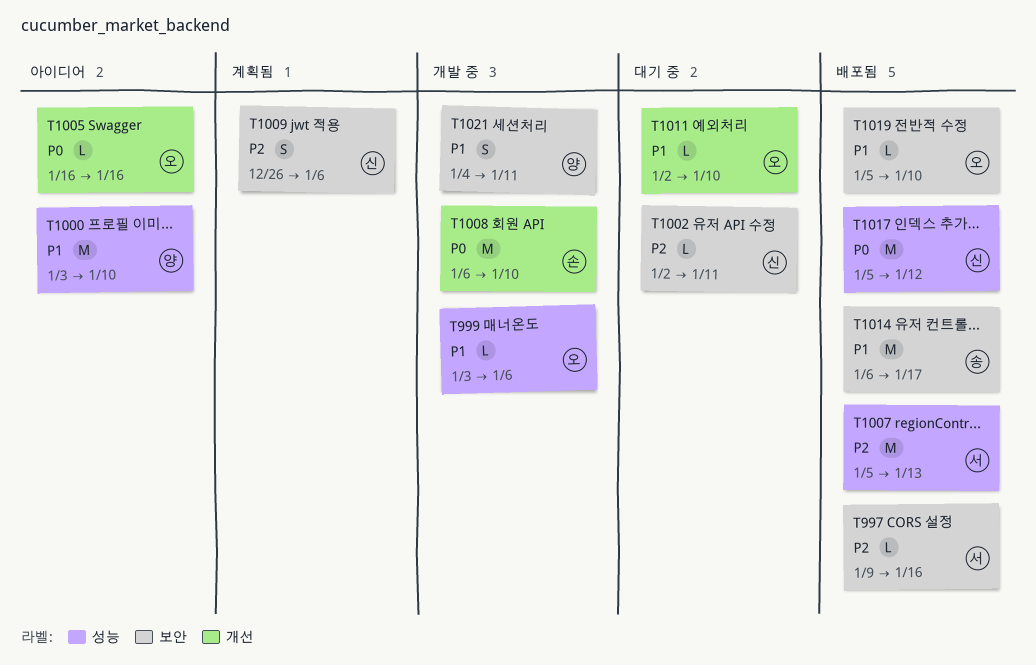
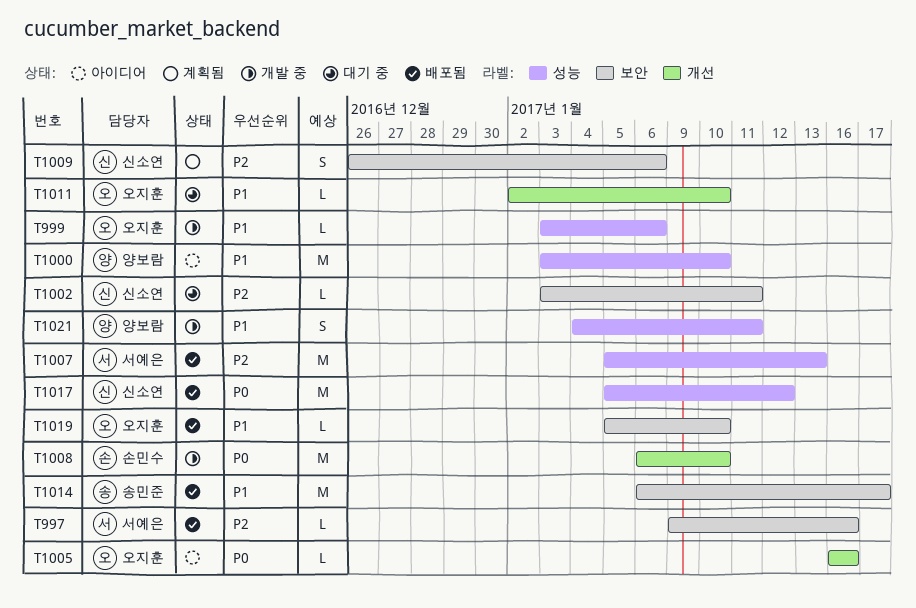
T1002, start: Jan 2 -> Jan 3
T1021, label: 보안 -> 성능

